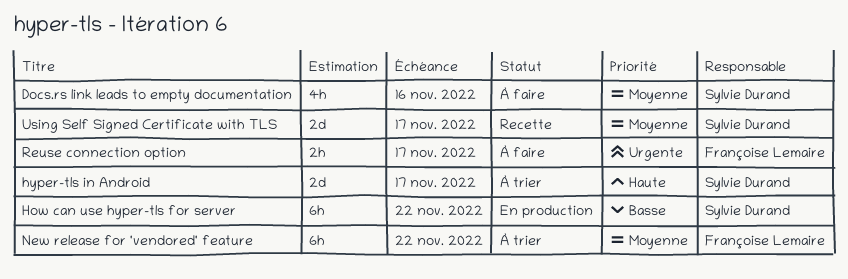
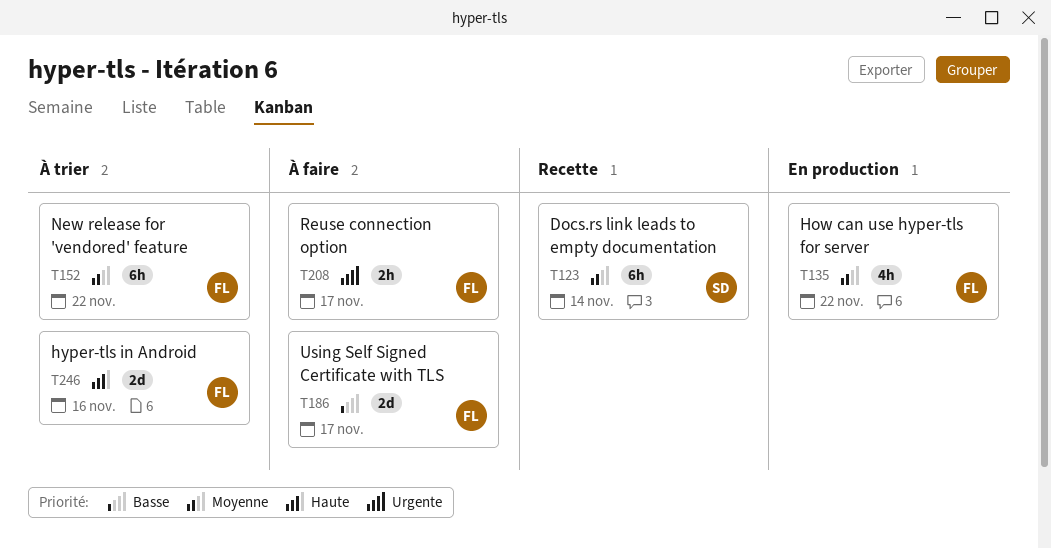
Docs.rs link leads to empty documentation, status: À faire -> Recette
Docs.rs link leads to empty documentation, estimate: 4h -> 6h
Docs.rs link leads to empty documentation, due: Nov 16 -> Nov 14
How can use hyper-tls for server, owner: Sylvie Durand -> Françoise Lemaire
How can use hyper-tls for server, priority: Basse -> Moyenne
How can use hyper-tls for server, estimate: 6h -> 4h
hyper-tls in Android, owner: Sylvie Durand -> Françoise Lemaire
hyper-tls in Android, due: Nov 17 -> Nov 16
Using Self Signed Certificate with TLS, status: Recette -> À faire
Using Self Signed Certificate with TLS, owner: Sylvie Durand -> Françoise Lemaire
Using Self Signed Certificate with TLS, priority: Moyenne -> Basse

